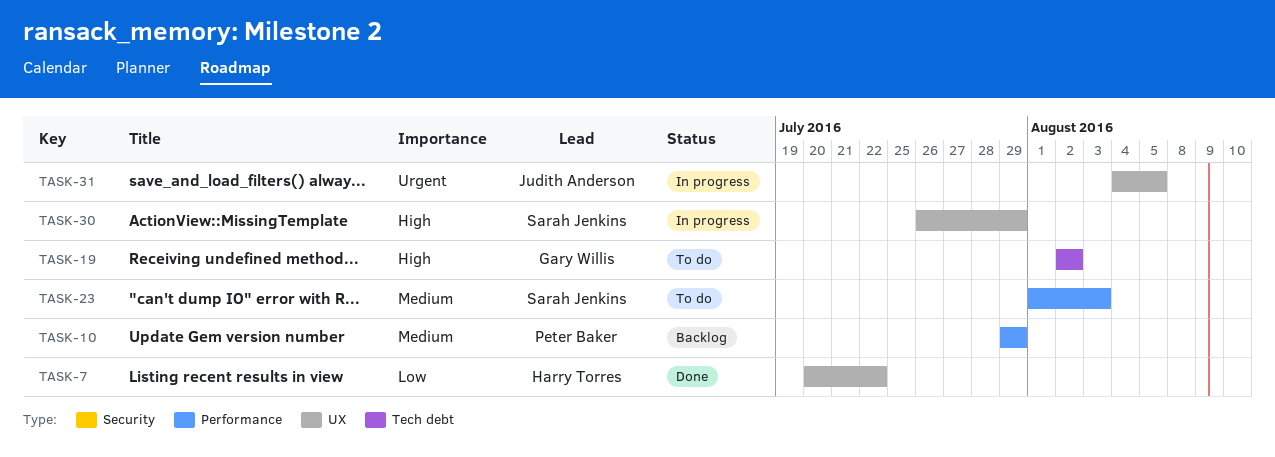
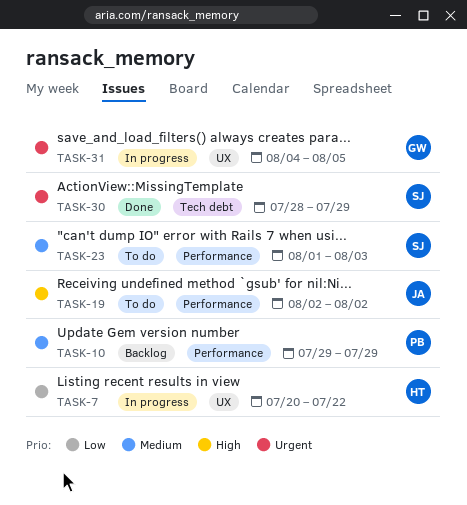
TASK-7, status: Done -> In progress
TASK-19, owner: Gary Willis -> Judith Anderson
TASK-19, label: Tech debt -> Performance
TASK-30, status: In progress -> Done
TASK-30, priority: High -> Urgent
TASK-30, label: UX -> Tech debt
TASK-30, start: Jul 26 -> Jul 28
TASK-31, owner: Judith Anderson -> Gary Willis

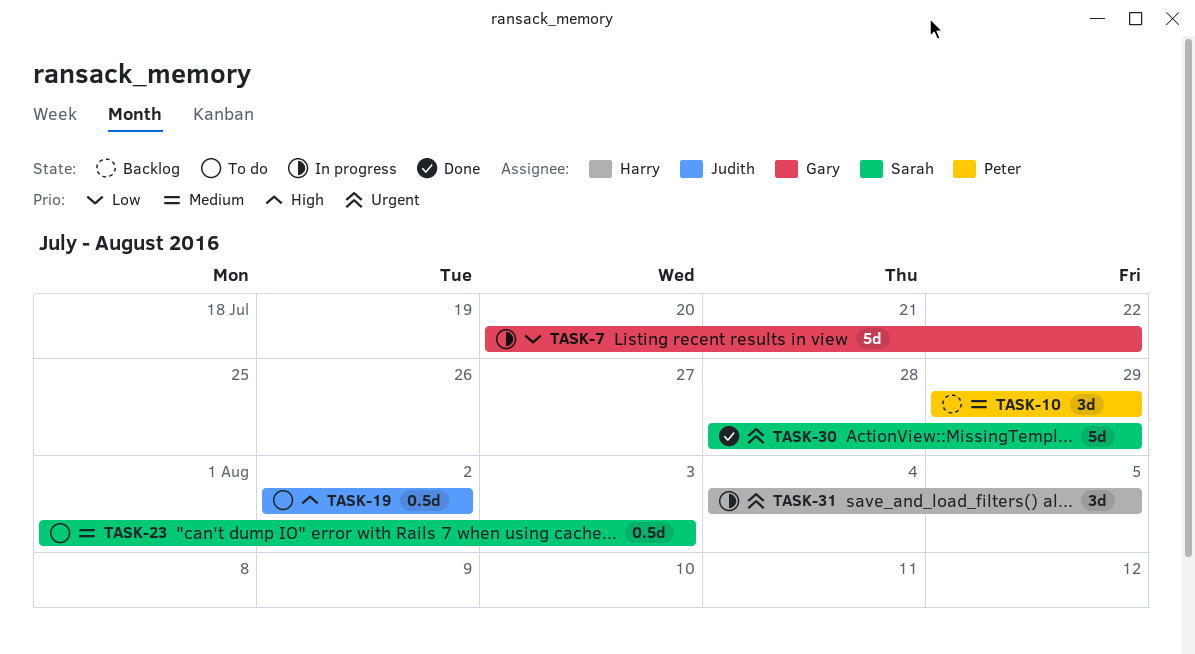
TASK-7, owner: Harry -> Gary
TASK-31, owner: Gary -> Harry

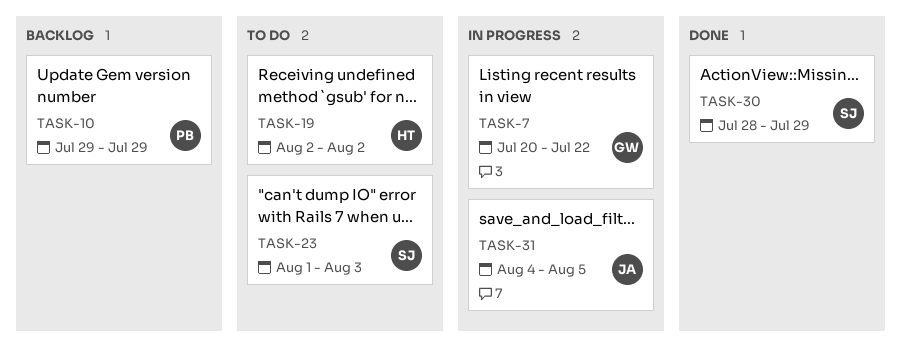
TASK-19, owner: Judith -> Harry
TASK-31, owner: Harry -> Judith

